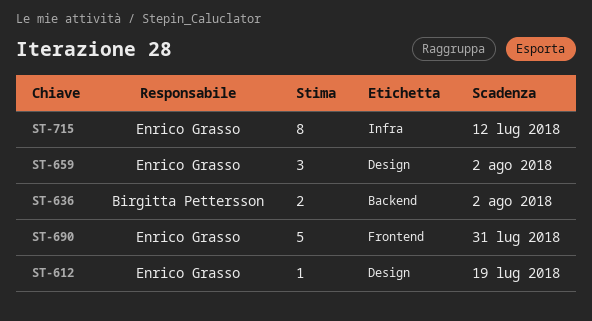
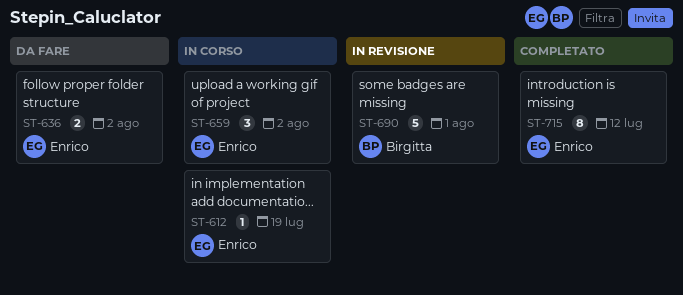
ST-636, owner: Birgitta Pettersson -> Enrico Grasso
ST-690, owner: Enrico Grasso -> Birgitta Pettersson
ST-690, due: Jul 31 -> Aug 1

